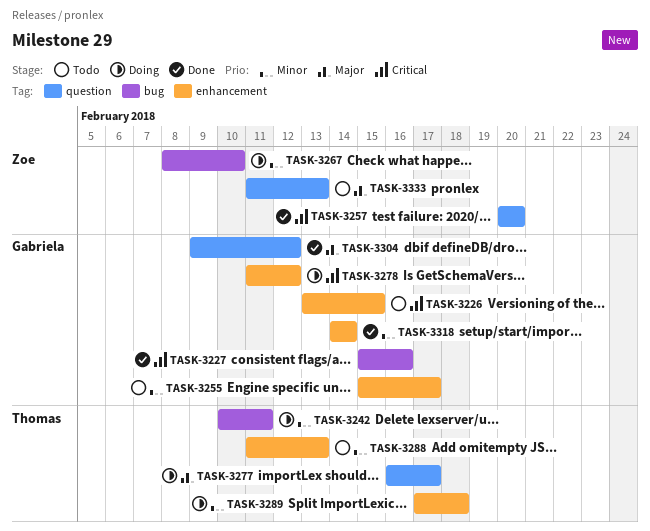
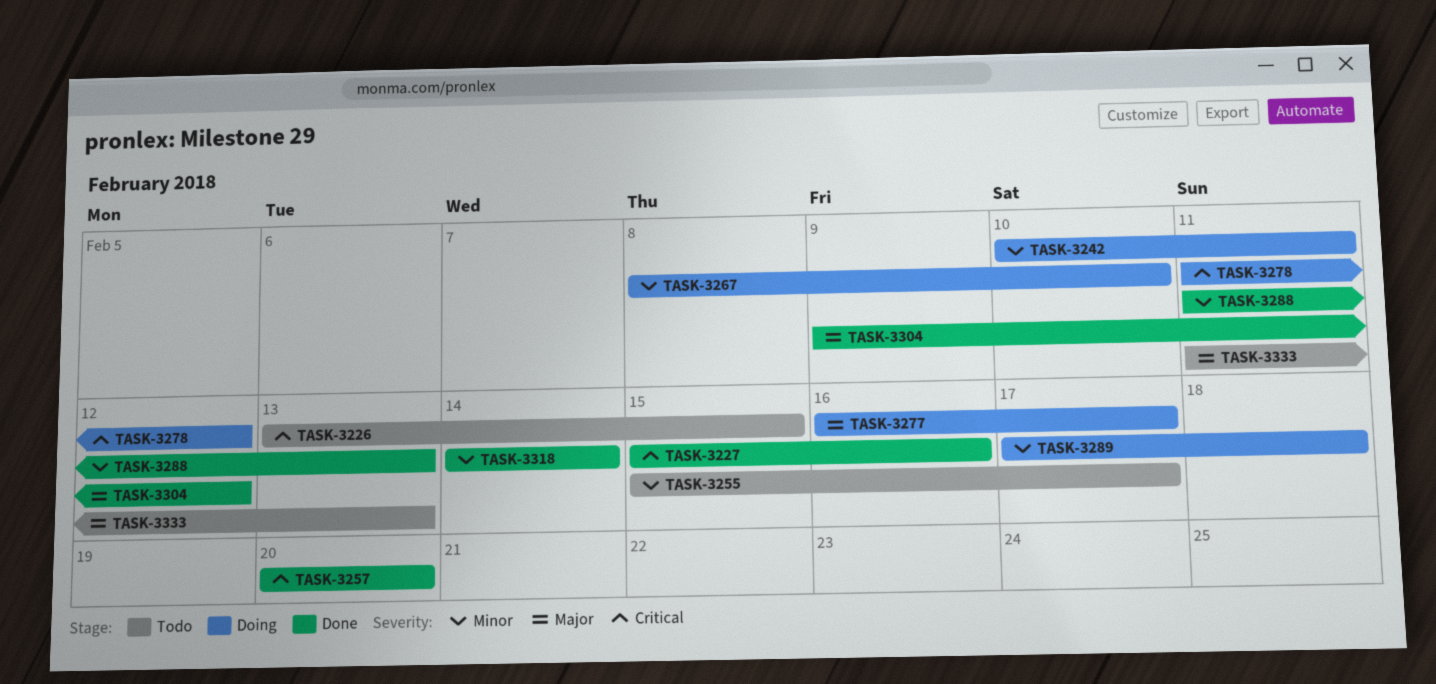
TASK-3288, status: Todo -> Done

